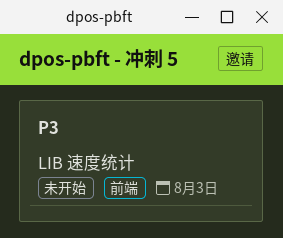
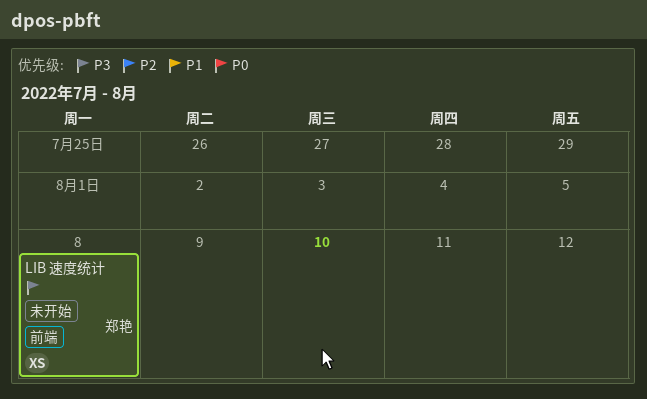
LIB 速度统计, due: Aug 3 -> Aug 8

